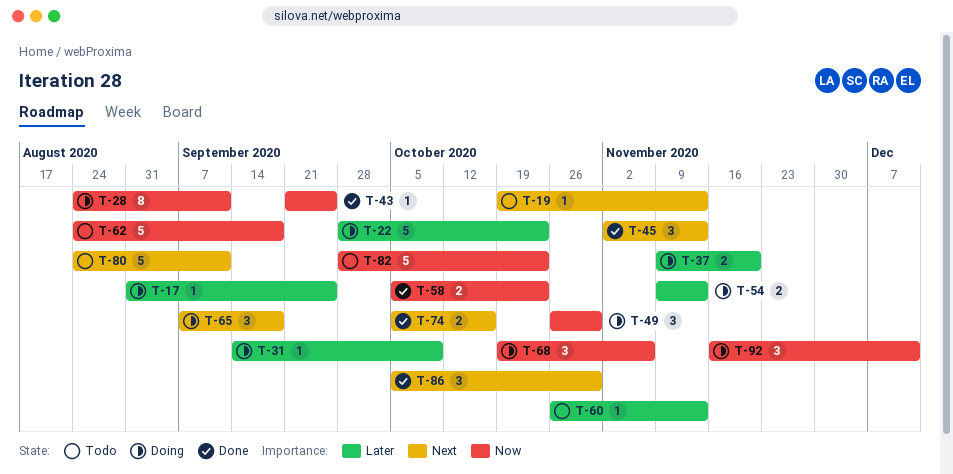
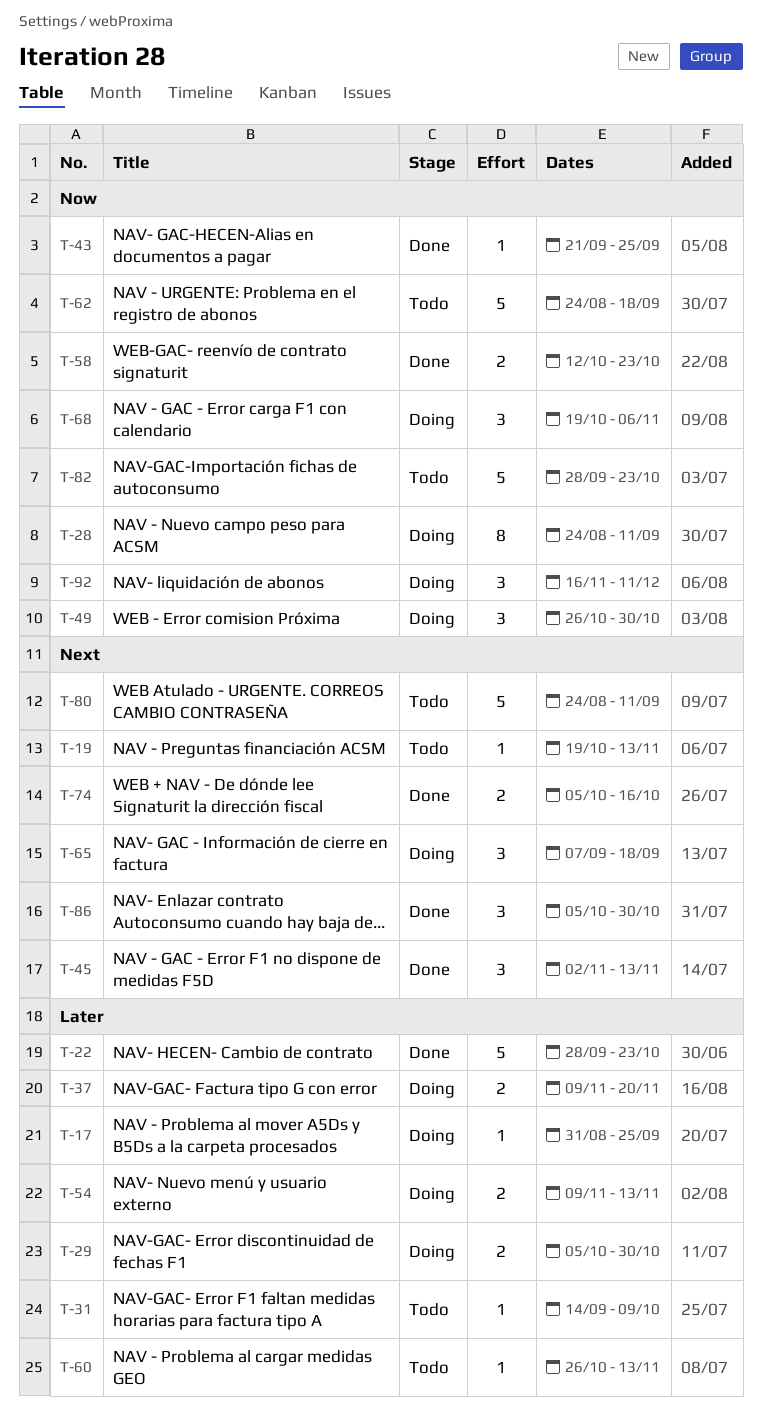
T-22, status: Doing -> Done
T-29: none -> present
T-31, status: Doing -> Todo
T-58, start: Oct 5 -> Oct 12

